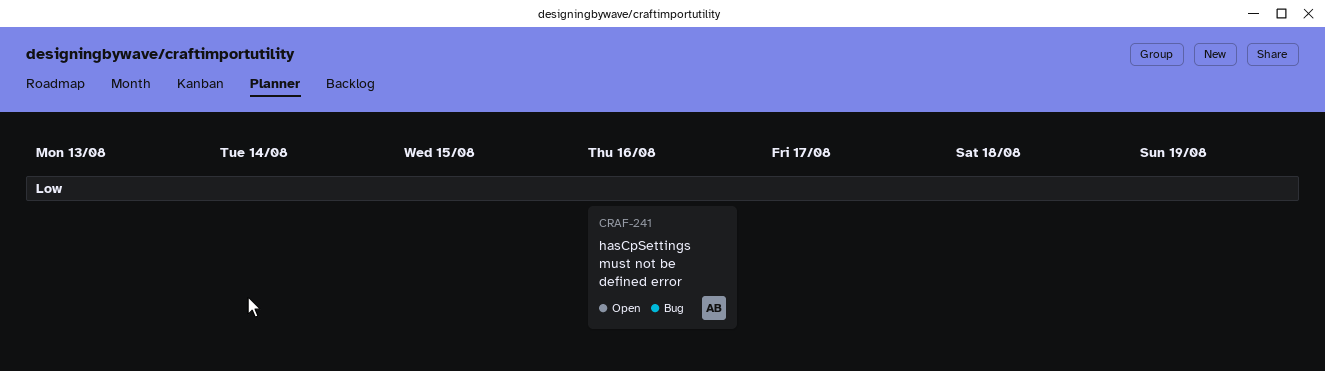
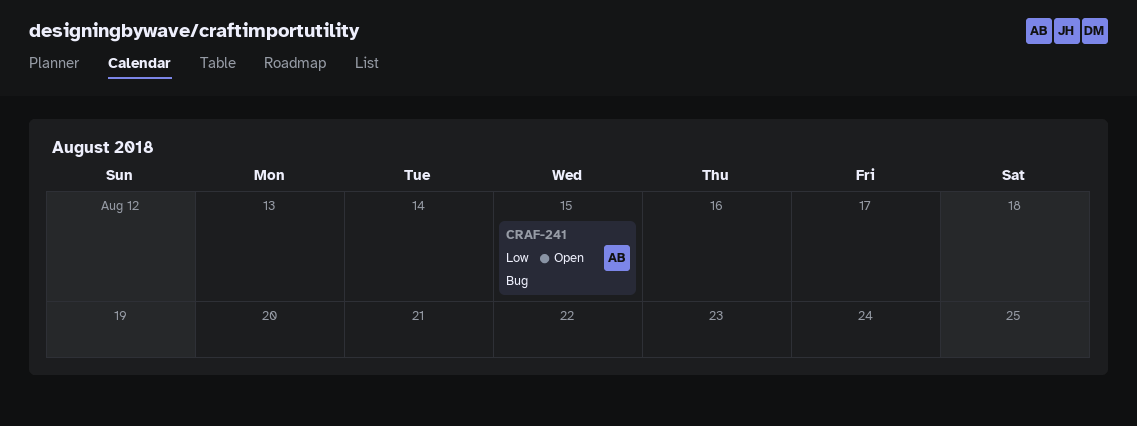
CRAF-241, due: Aug 16 -> Aug 15

